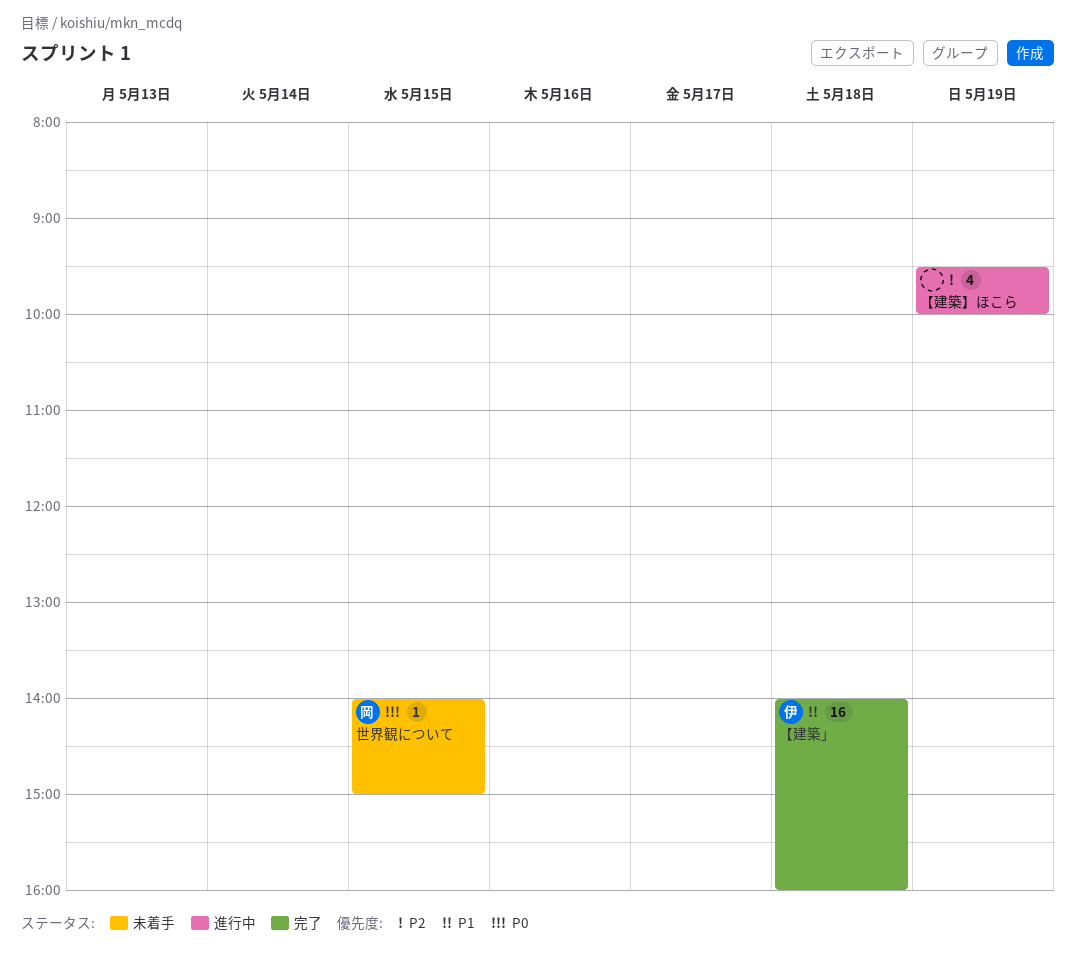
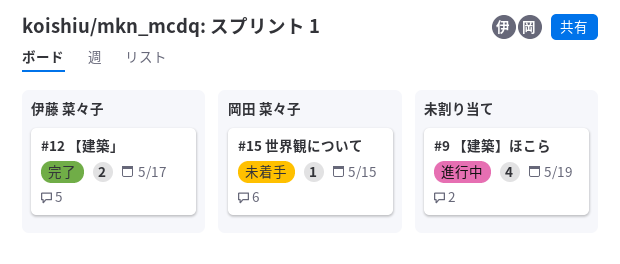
【建築」, estimate: 16 -> 2
【建築」, day: May 18 -> May 17

